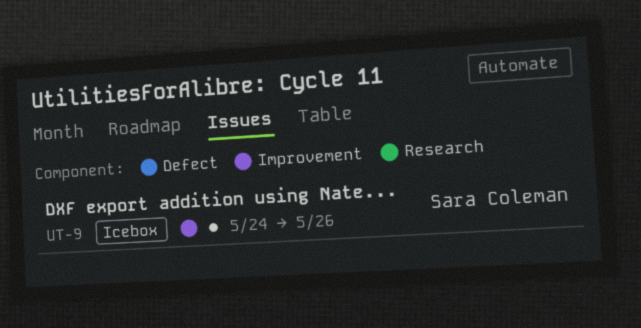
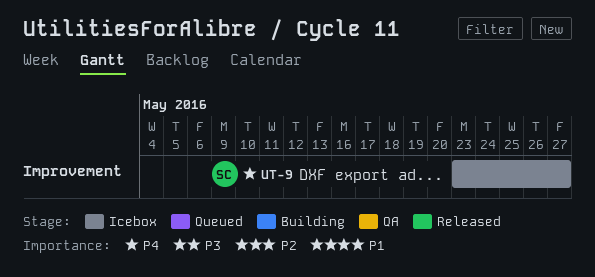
UT-9, start: May 24 -> May 23
UT-9, due: May 26 -> May 27

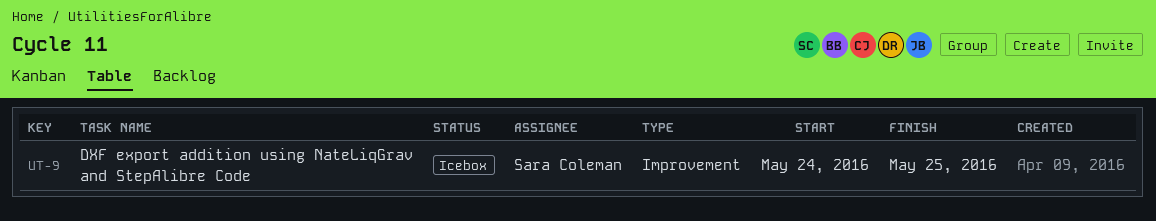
UT-9, start: May 23 -> May 24
UT-9, due: May 27 -> May 25

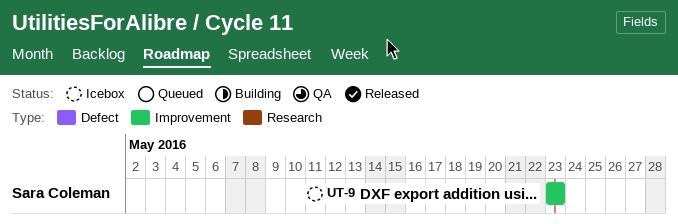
UT-9, start: May 24 -> May 23
UT-9, due: May 25 -> May 23

